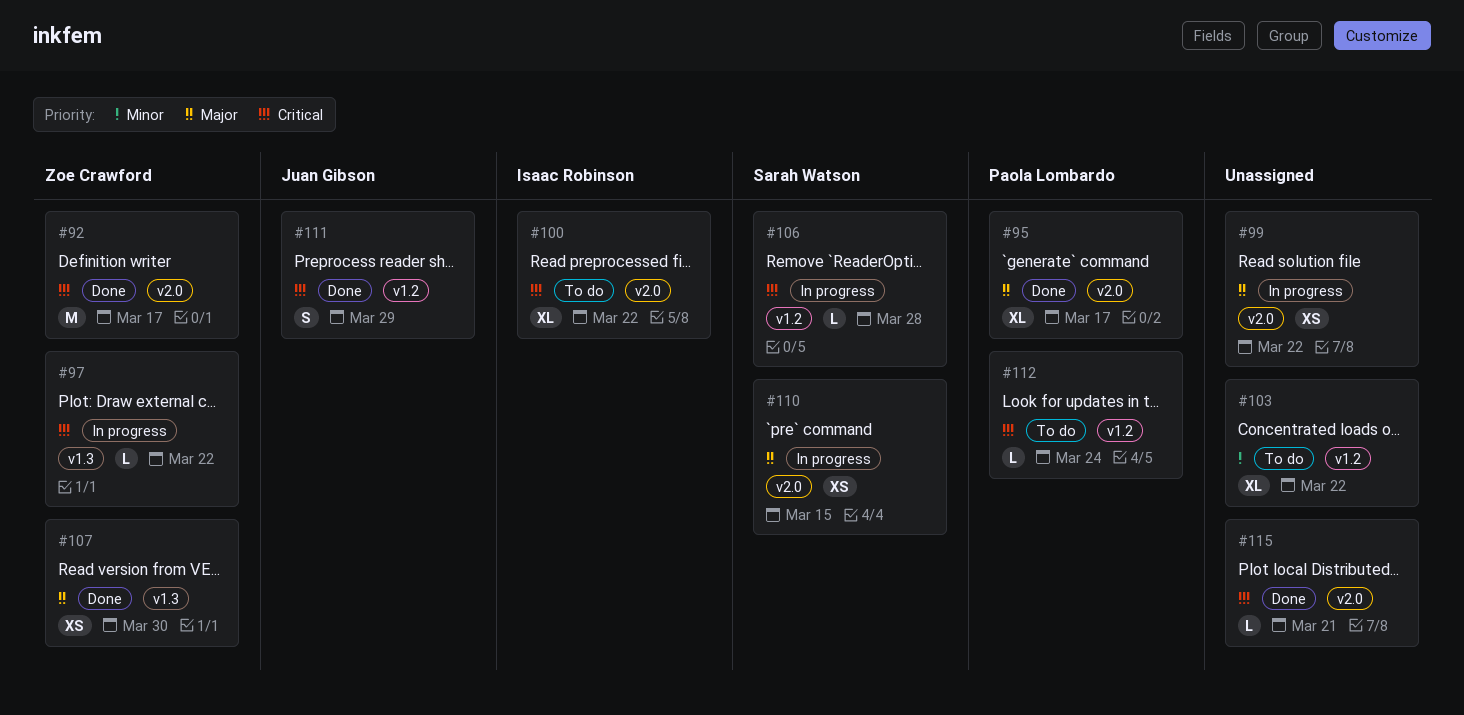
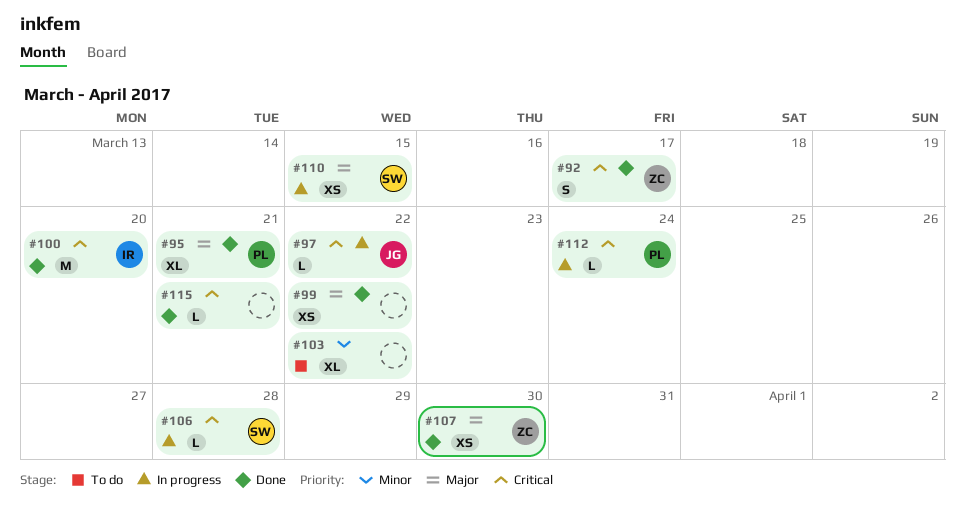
#92, estimate: M -> S
#95, due: Mar 17 -> Mar 21
#97, owner: Zoe Crawford -> Juan Gibson
#99, status: In progress -> Done
#100, status: To do -> Done
#100, estimate: XL -> M
#100, due: Mar 22 -> Mar 20
#111: present -> none
#112, status: To do -> In progress

